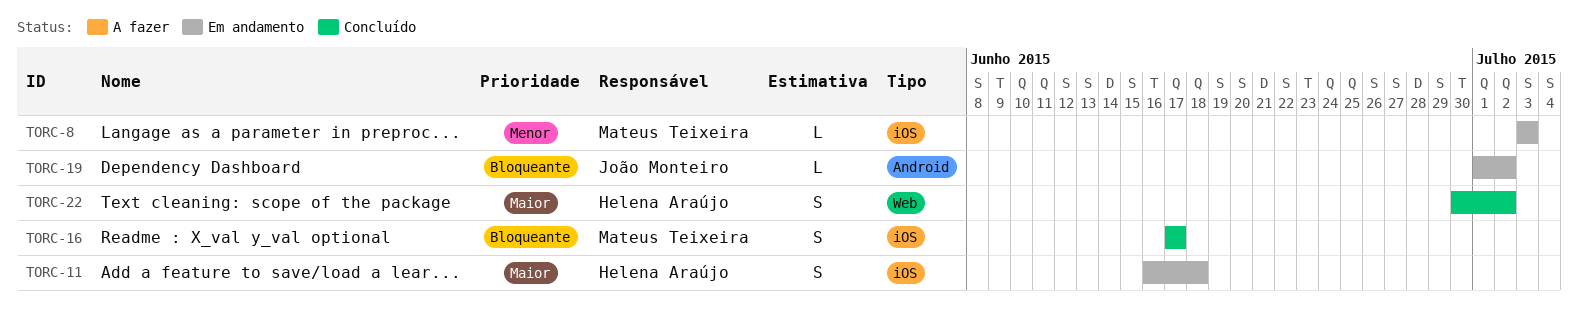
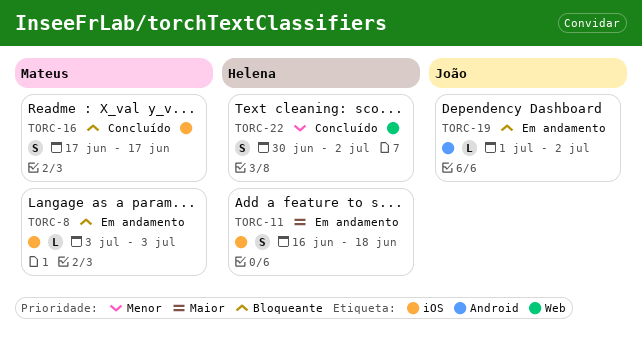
TORC-8, priority: Menor -> Bloqueante
TORC-22, priority: Maior -> Menor

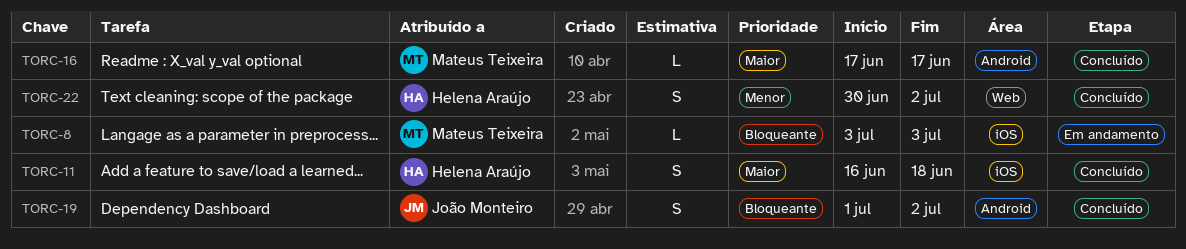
TORC-11, status: Em andamento -> Concluído
TORC-16, priority: Bloqueante -> Maior
TORC-16, label: iOS -> Android
TORC-16, estimate: S -> L
TORC-19, status: Em andamento -> Concluído
TORC-19, estimate: L -> S

